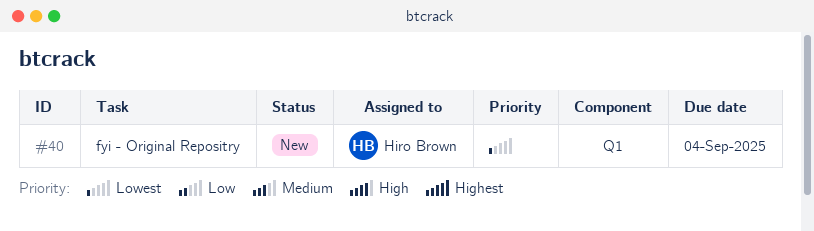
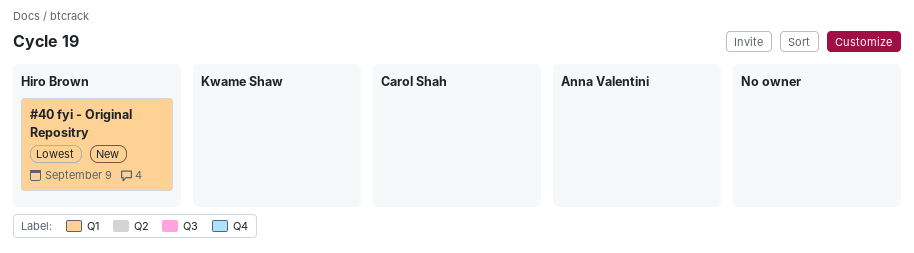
#40, due: Sep 4 -> Sep 9

